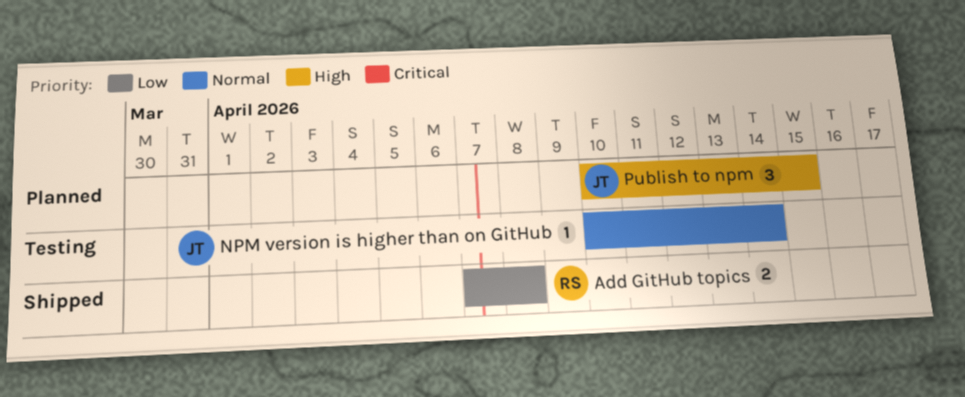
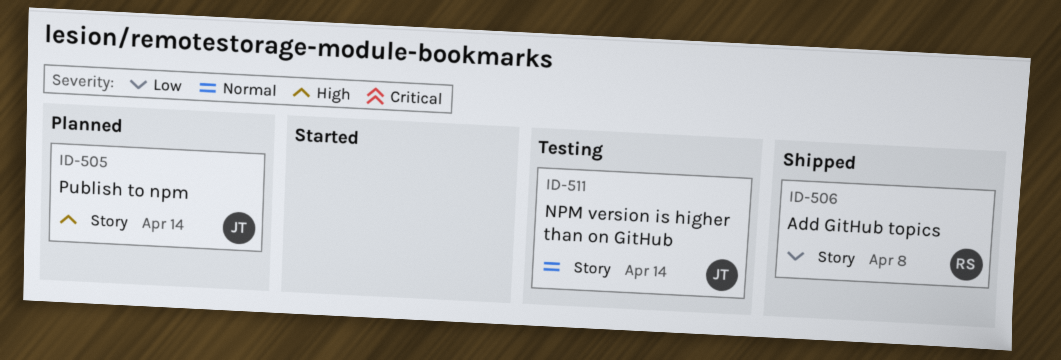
Publish to npm, due: Apr 15 -> Apr 14

